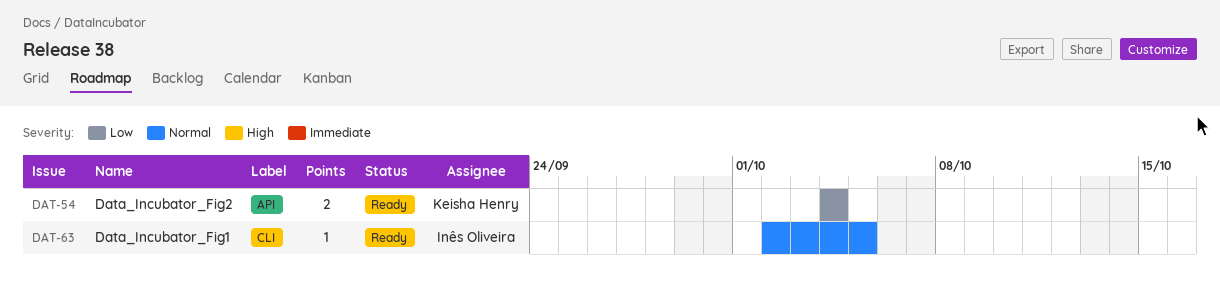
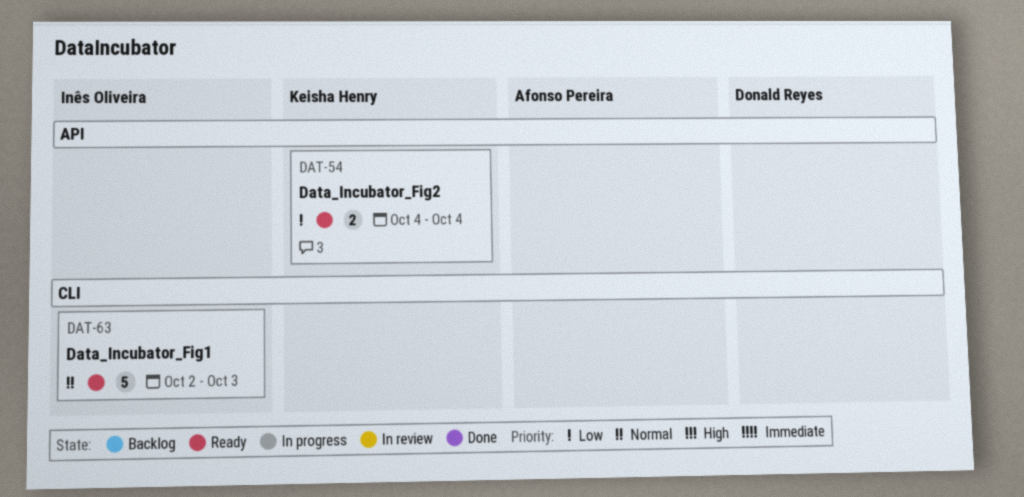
DAT-63, estimate: 1 -> 5
DAT-63, due: Oct 5 -> Oct 3

